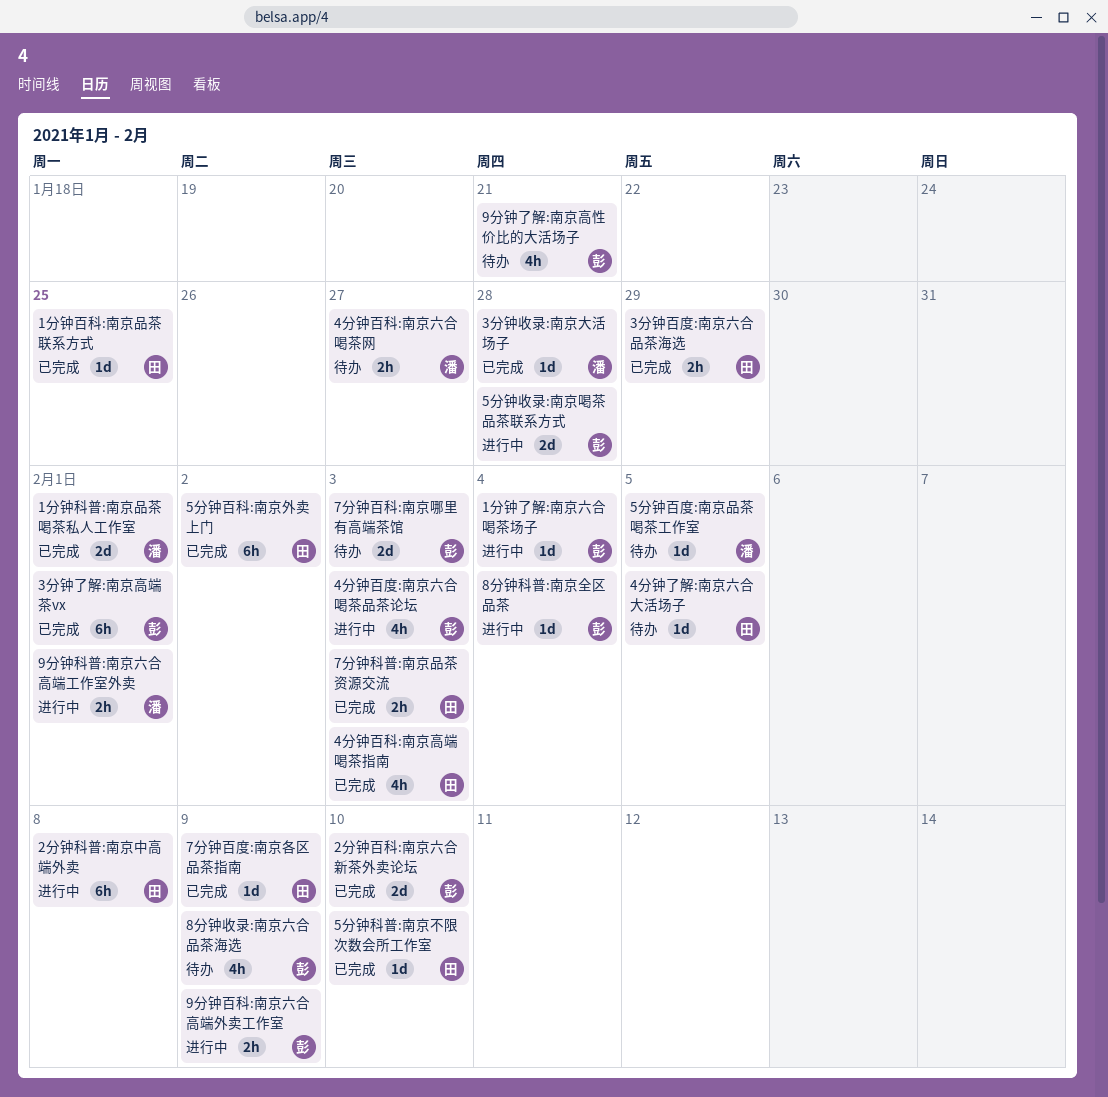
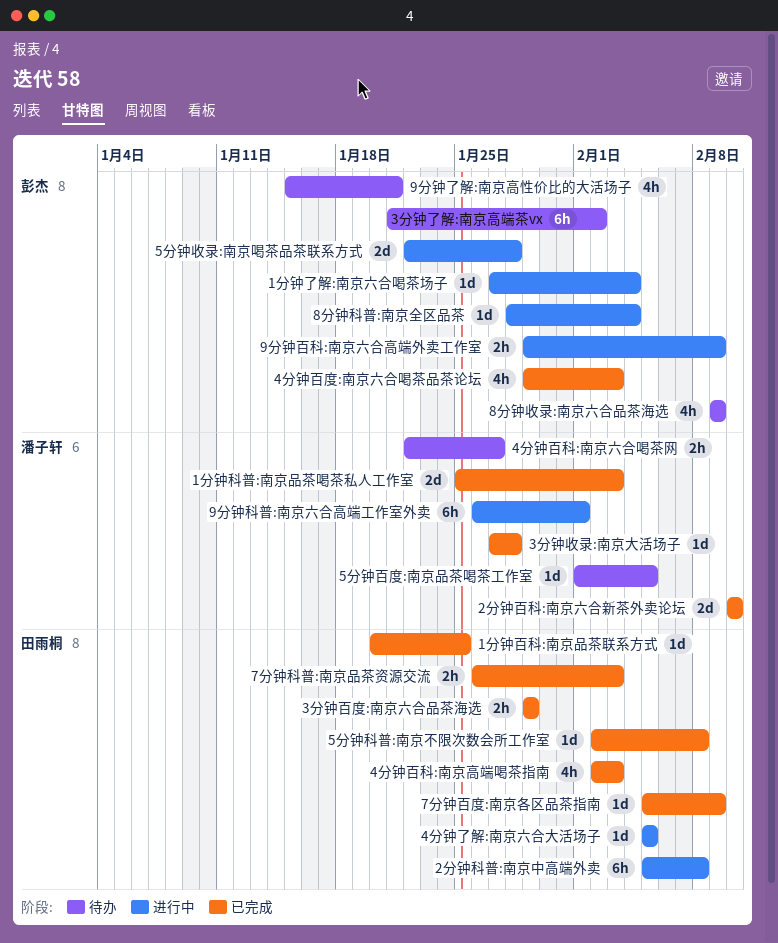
1分钟科普:南京品茶喝茶私人工作室, due: Feb 1 -> Feb 3
2分钟百科:南京六合新茶外卖论坛, owner: 彭杰 -> 潘子轩
3分钟了解:南京高端茶vx, status: 已完成 -> 待办
3分钟了解:南京高端茶vx, due: Feb 1 -> Feb 2
4分钟了解:南京六合大活场子, status: 待办 -> 进行中
4分钟百度:南京六合喝茶品茶论坛, status: 进行中 -> 已完成
5分钟百科:南京外卖上门: present -> none
5分钟科普:南京不限次数会所工作室, due: Feb 10 -> Feb 8
7分钟百科:南京哪里有高端茶馆: present -> none
9分钟科普:南京六合高端工作室外卖, estimate: 2h -> 6h

